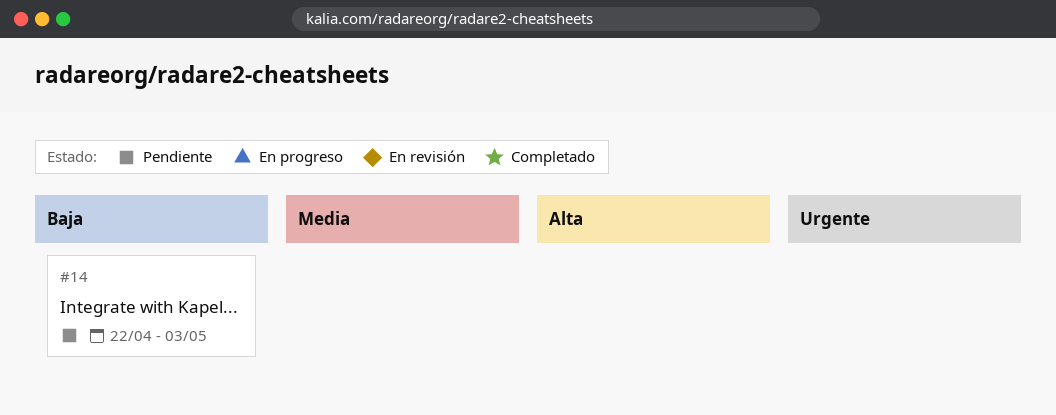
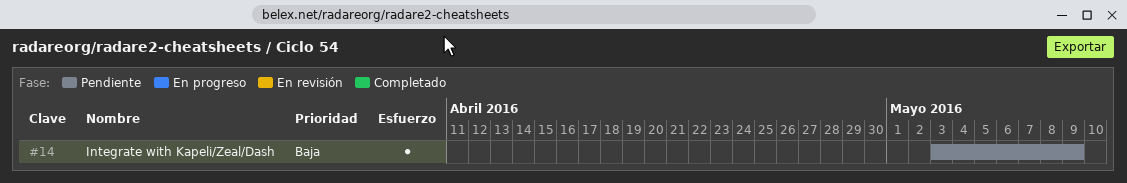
#14, start: Apr 22 -> May 3
#14, due: May 3 -> May 9

